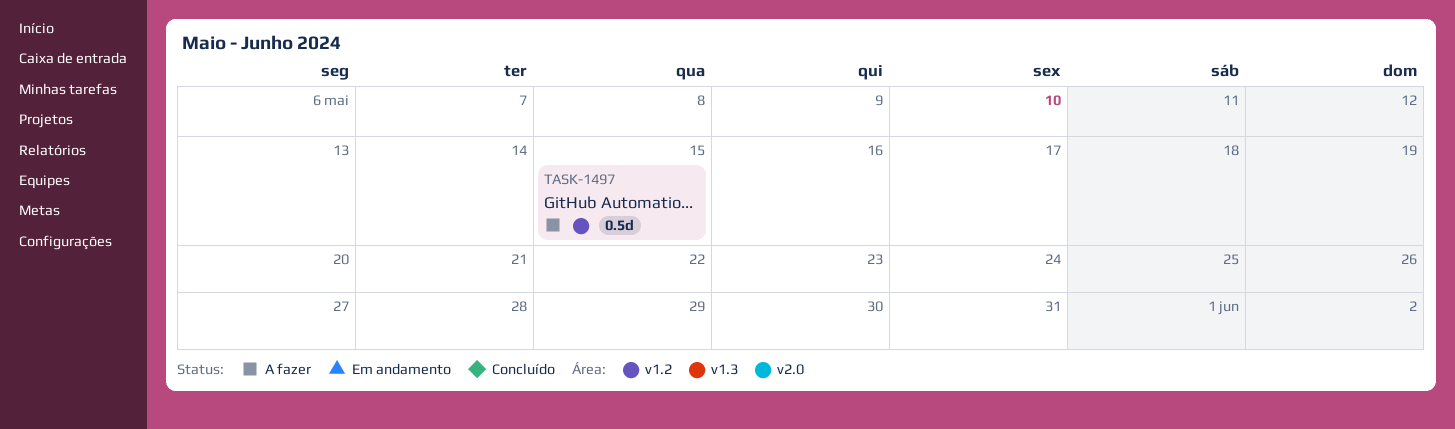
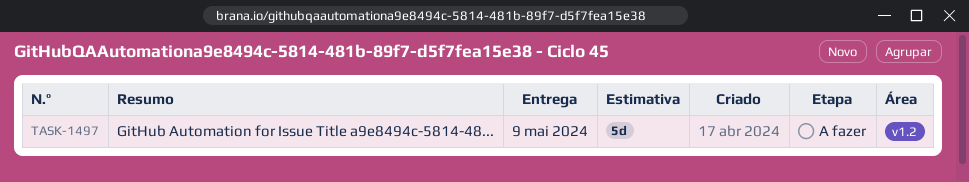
TASK-1497, estimate: 0.5d -> 5d
TASK-1497, due: May 15 -> May 9

